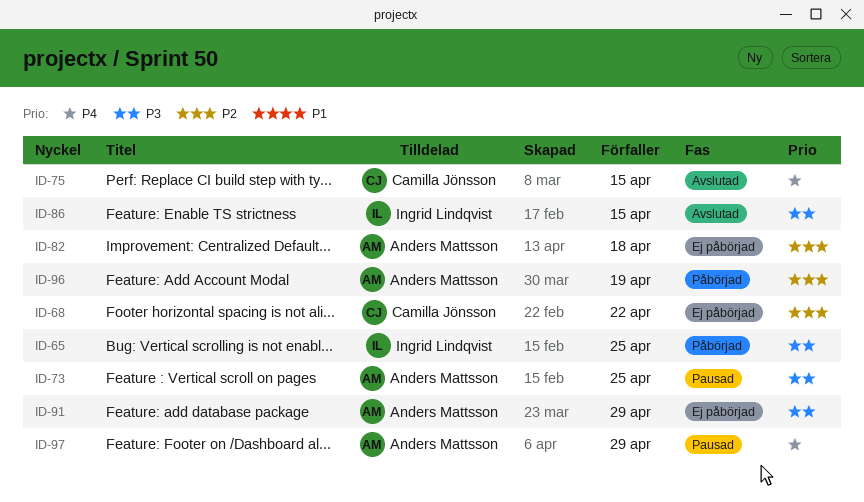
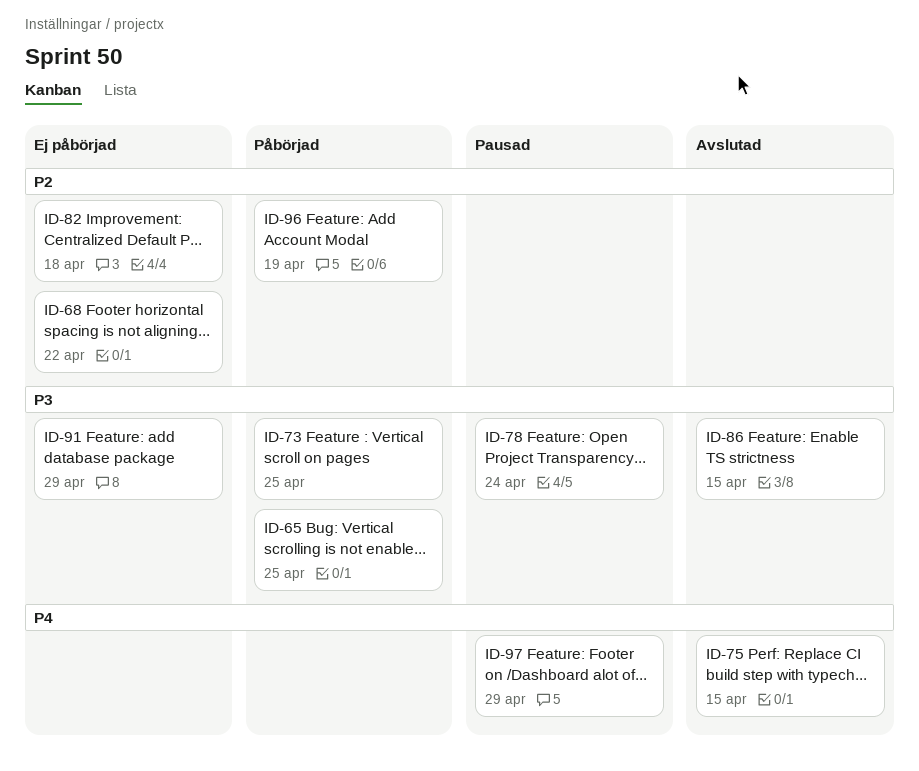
ID-73, status: Pausad -> Påbörjad
ID-78: none -> present

